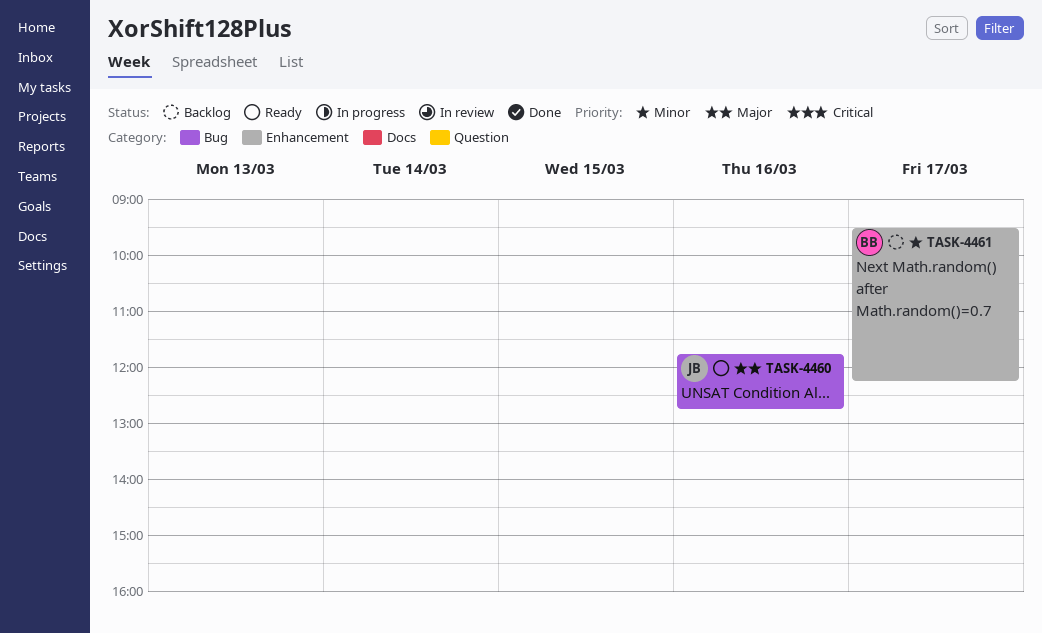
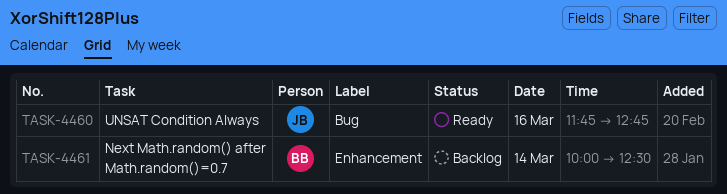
TASK-4461, day: Mar 17 -> Mar 14
TASK-4461, begins: 09:30 -> 10:00
TASK-4461, ends: 12:15 -> 12:30

